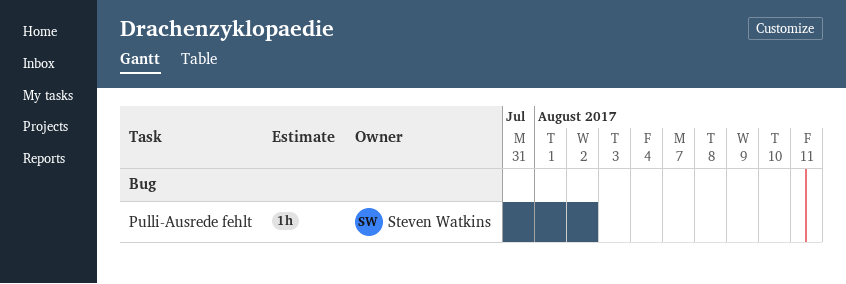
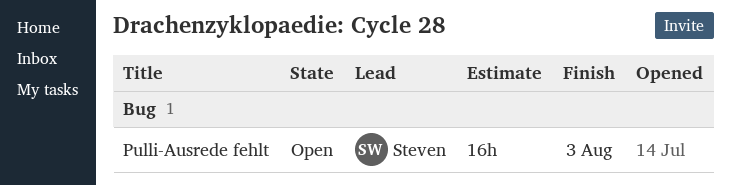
Pulli-Ausrede fehlt, estimate: 1h -> 16h
Pulli-Ausrede fehlt, due: Aug 2 -> Aug 3

